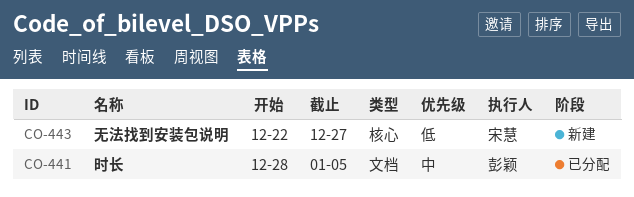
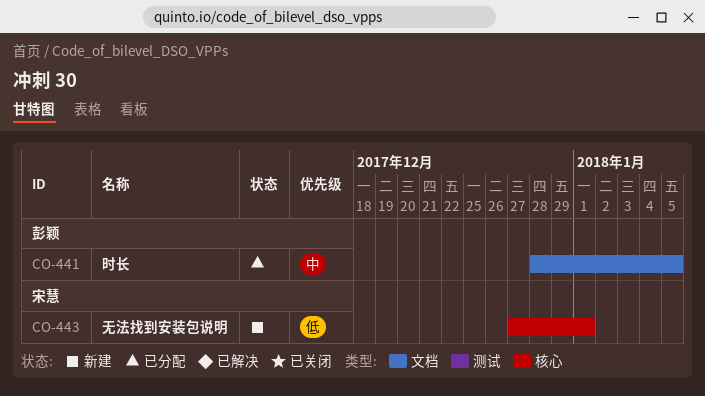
CO-443, start: Dec 22 -> Dec 27
CO-443, due: Dec 27 -> Jan 1

